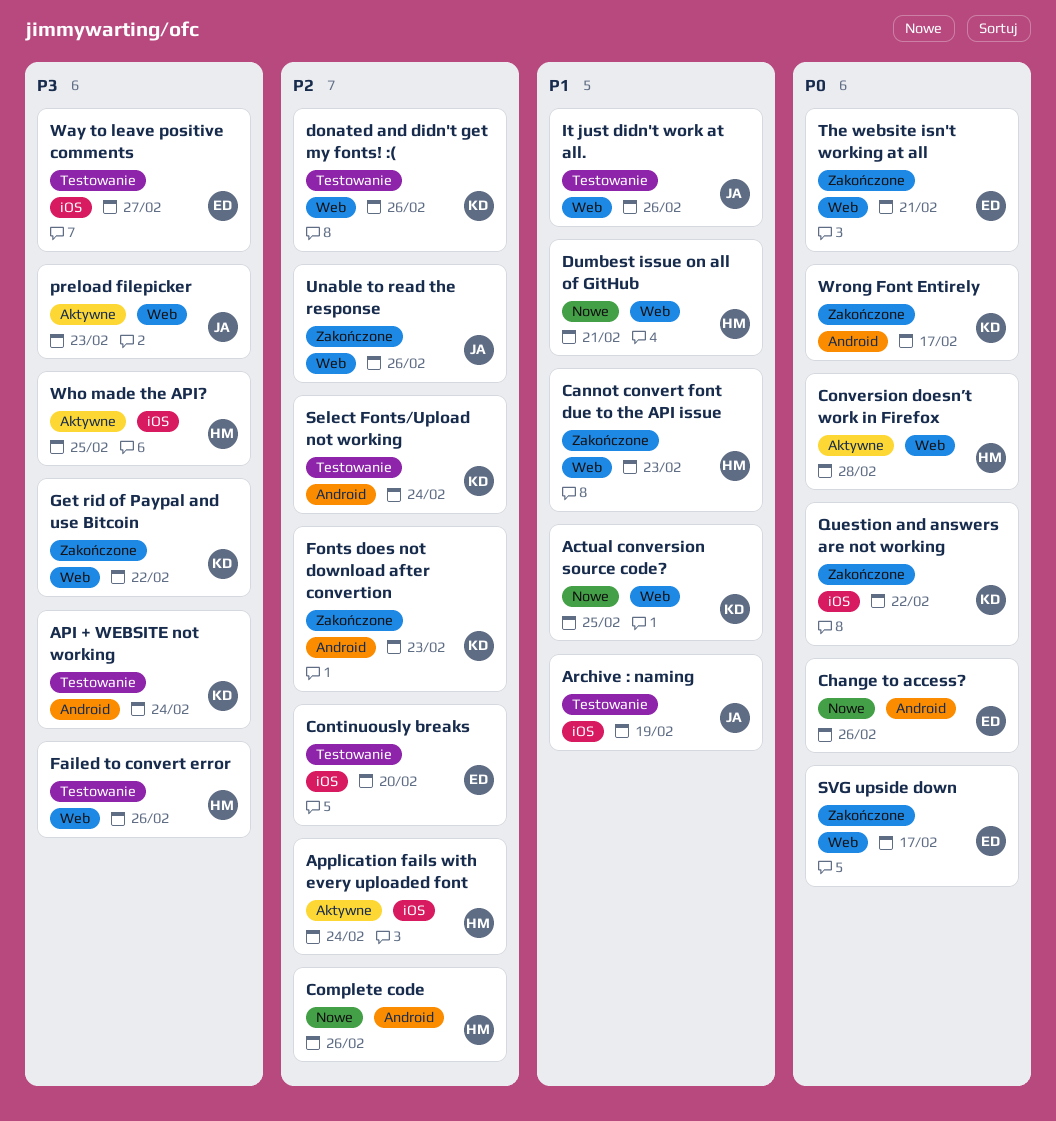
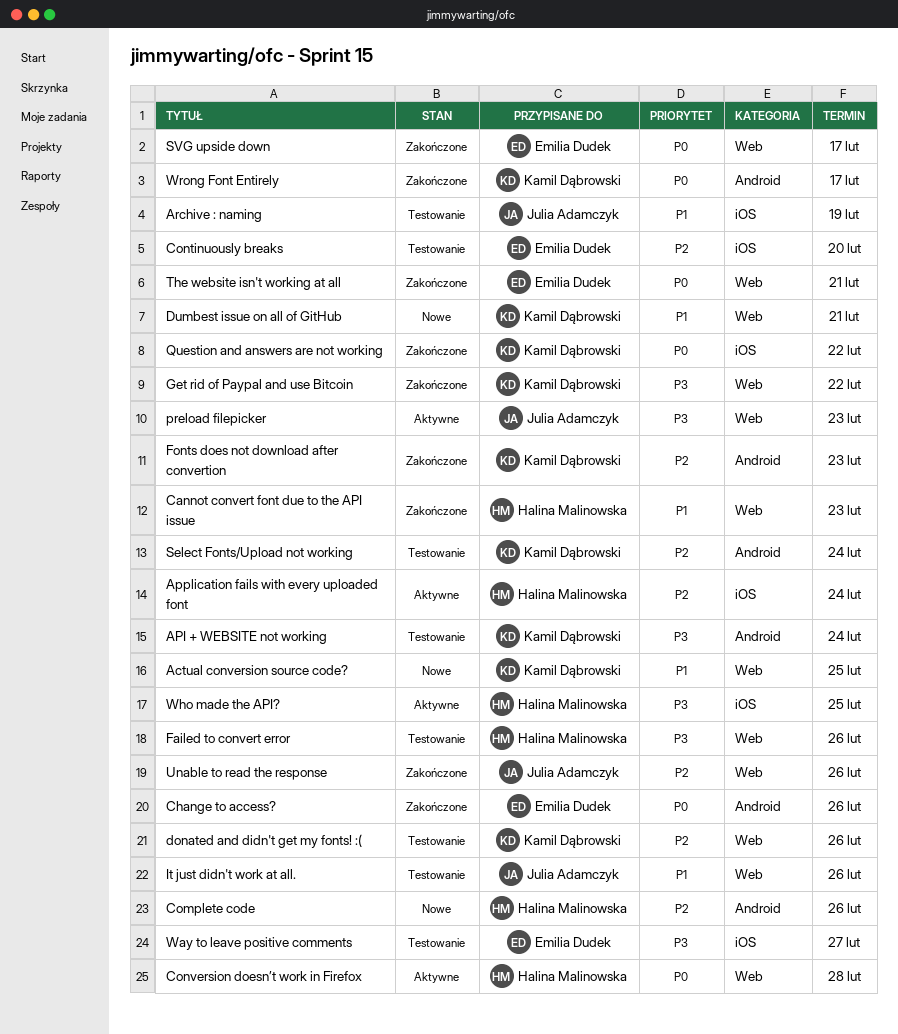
Change to access?, status: Nowe -> Zakończone
Dumbest issue on all of GitHub, owner: Halina Malinowska -> Kamil Dąbrowski

